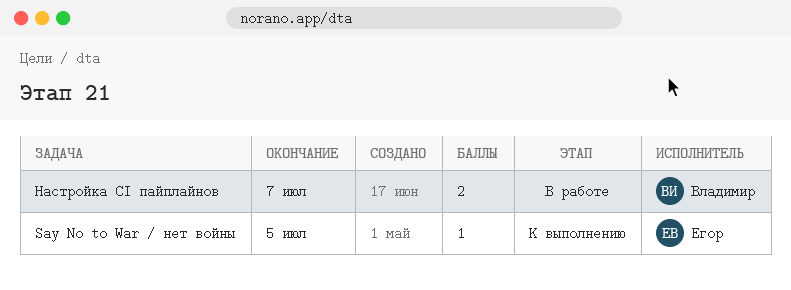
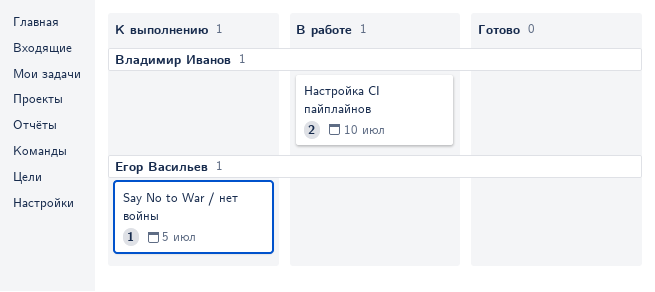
Настройка CI пайплайнов, due: Jul 7 -> Jul 10

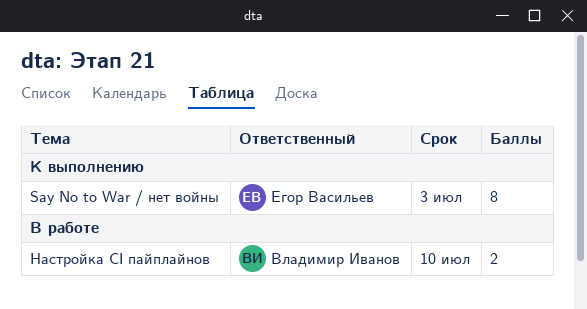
Say No to War / нет войны, estimate: 1 -> 8
Say No to War / нет войны, due: Jul 5 -> Jul 3

